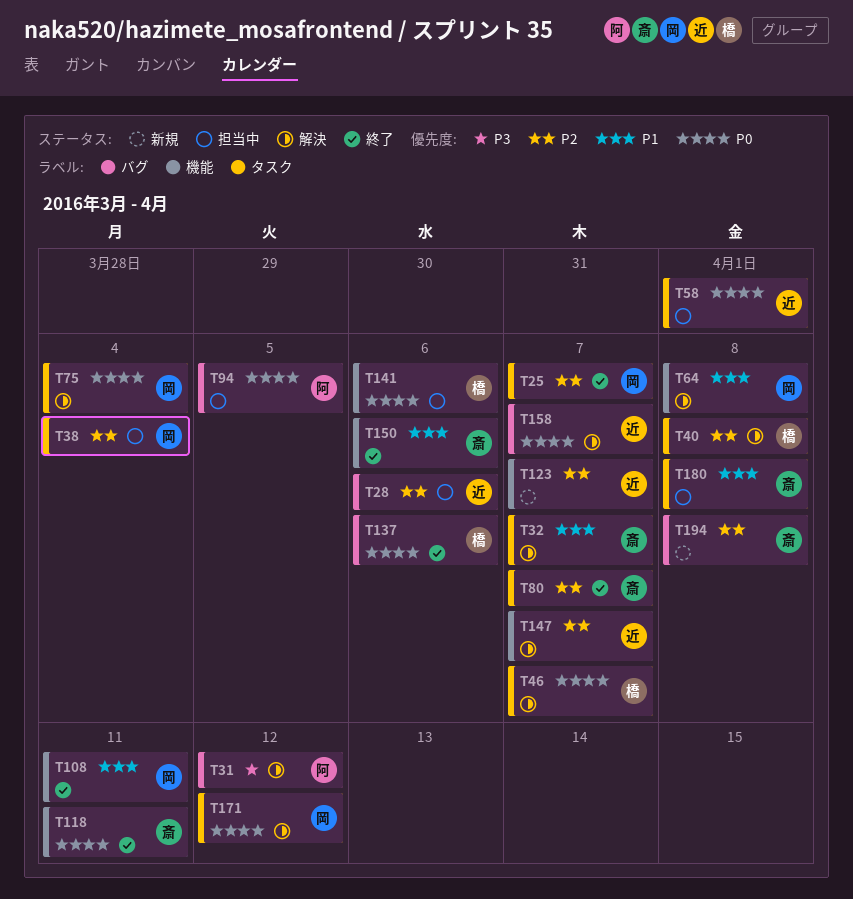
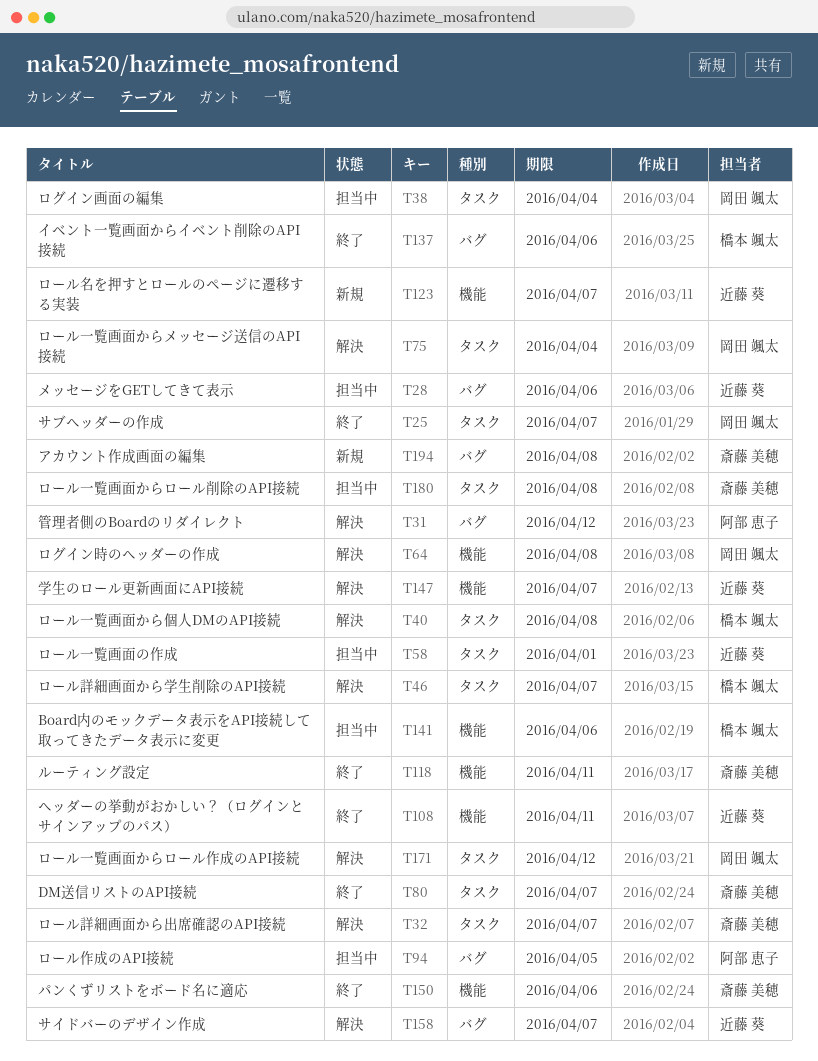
T108, owner: 岡田 颯太 -> 近藤 葵

